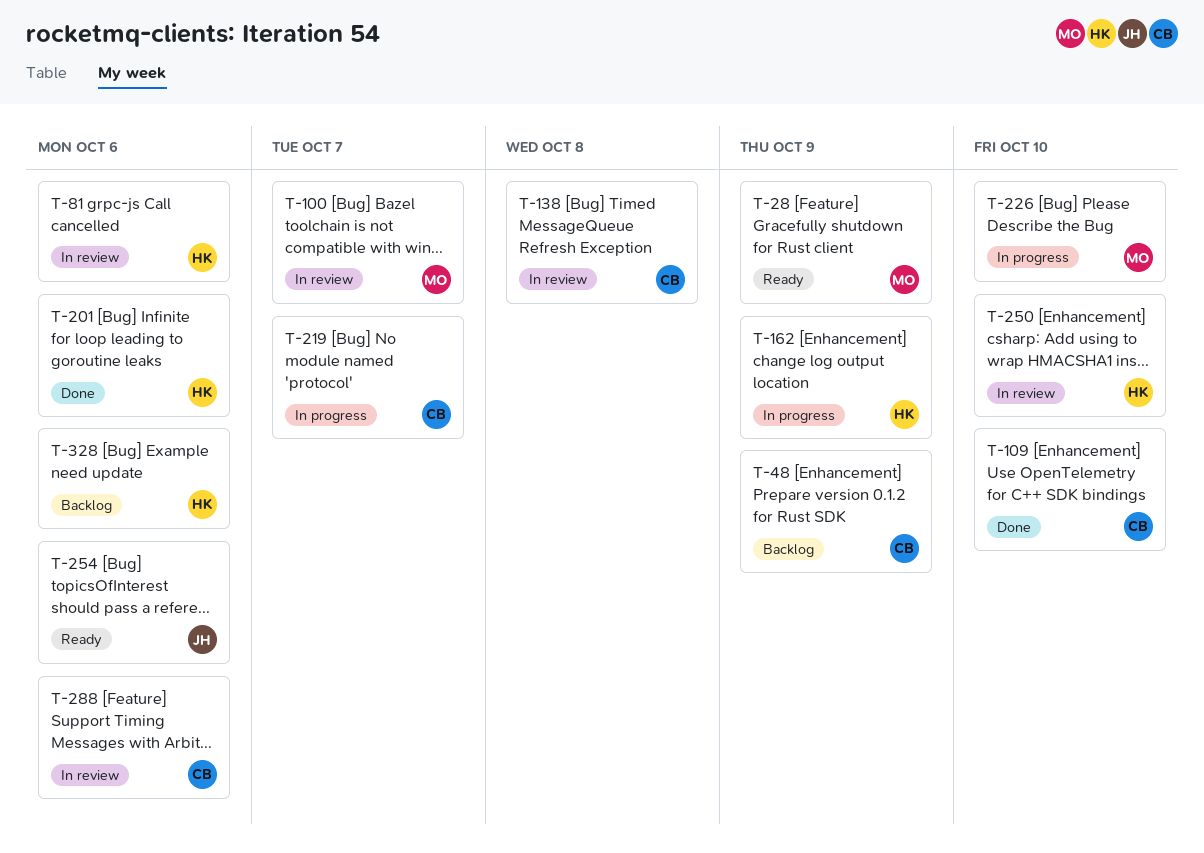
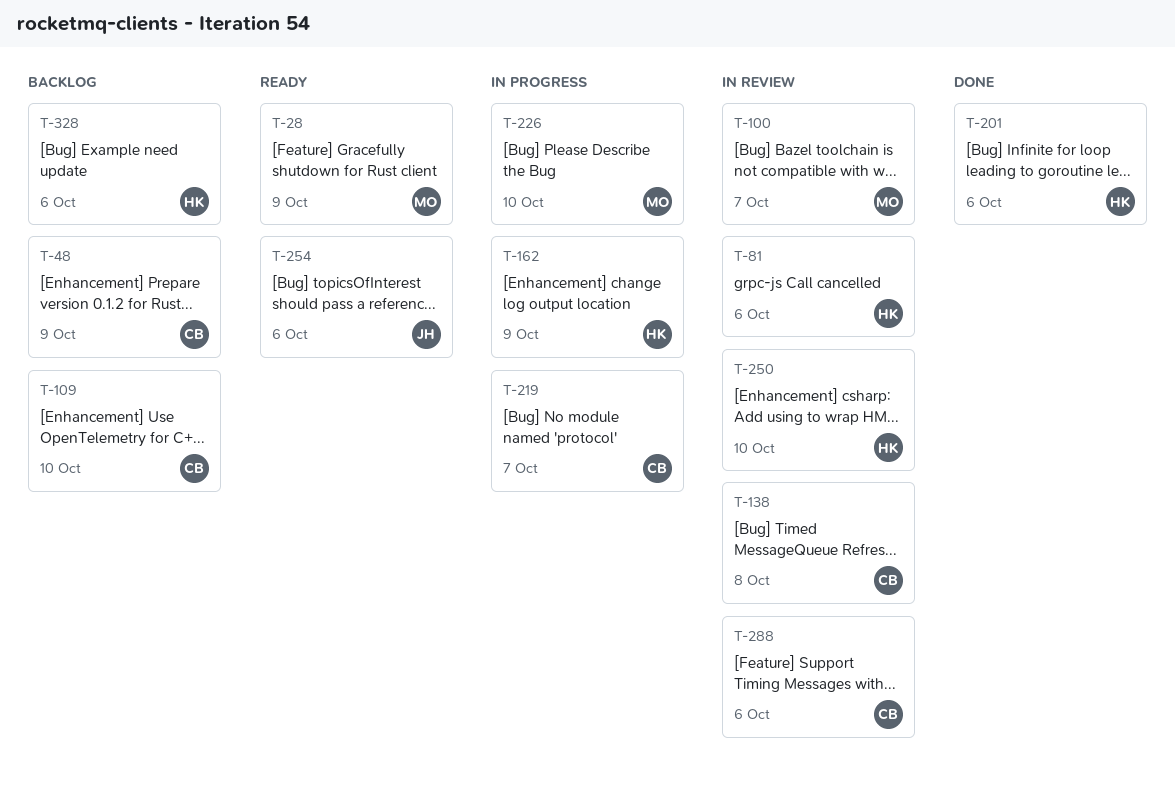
T-109, status: Done -> Backlog

